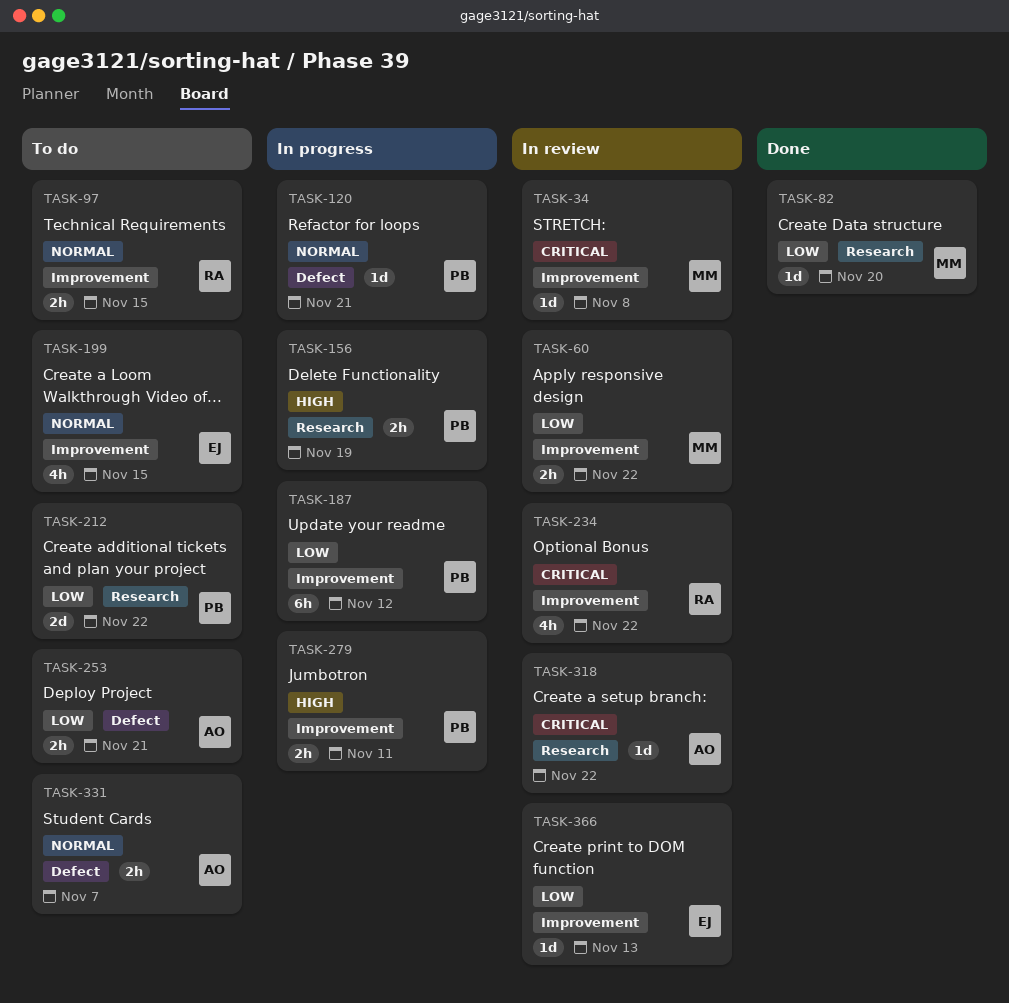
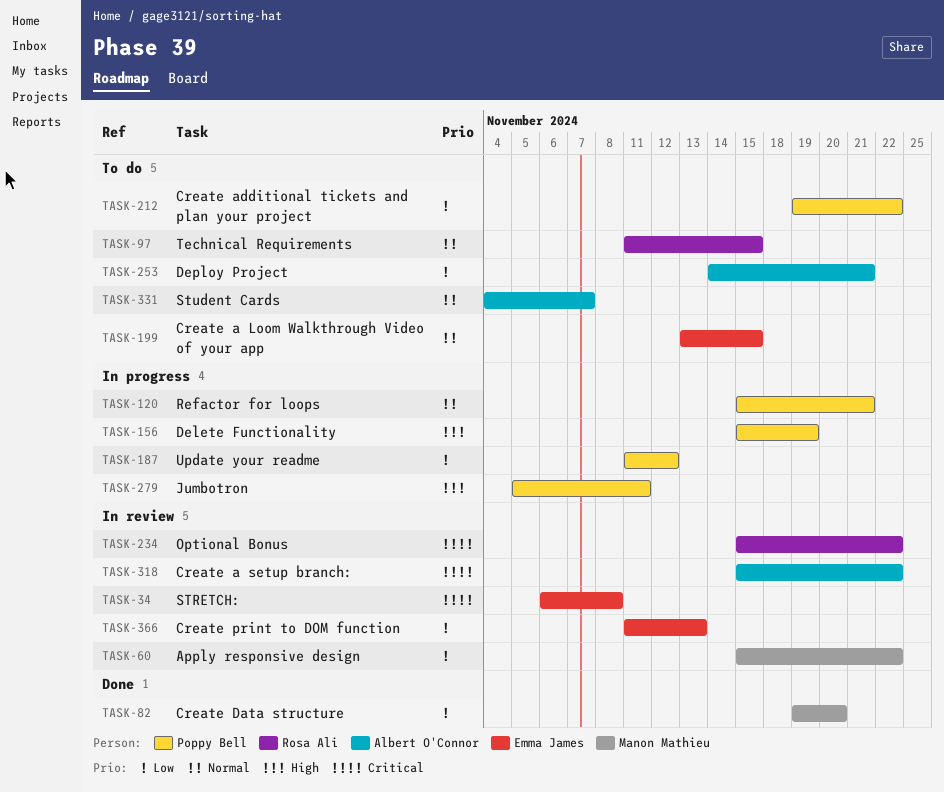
TASK-34, owner: Manon Mathieu -> Emma James

